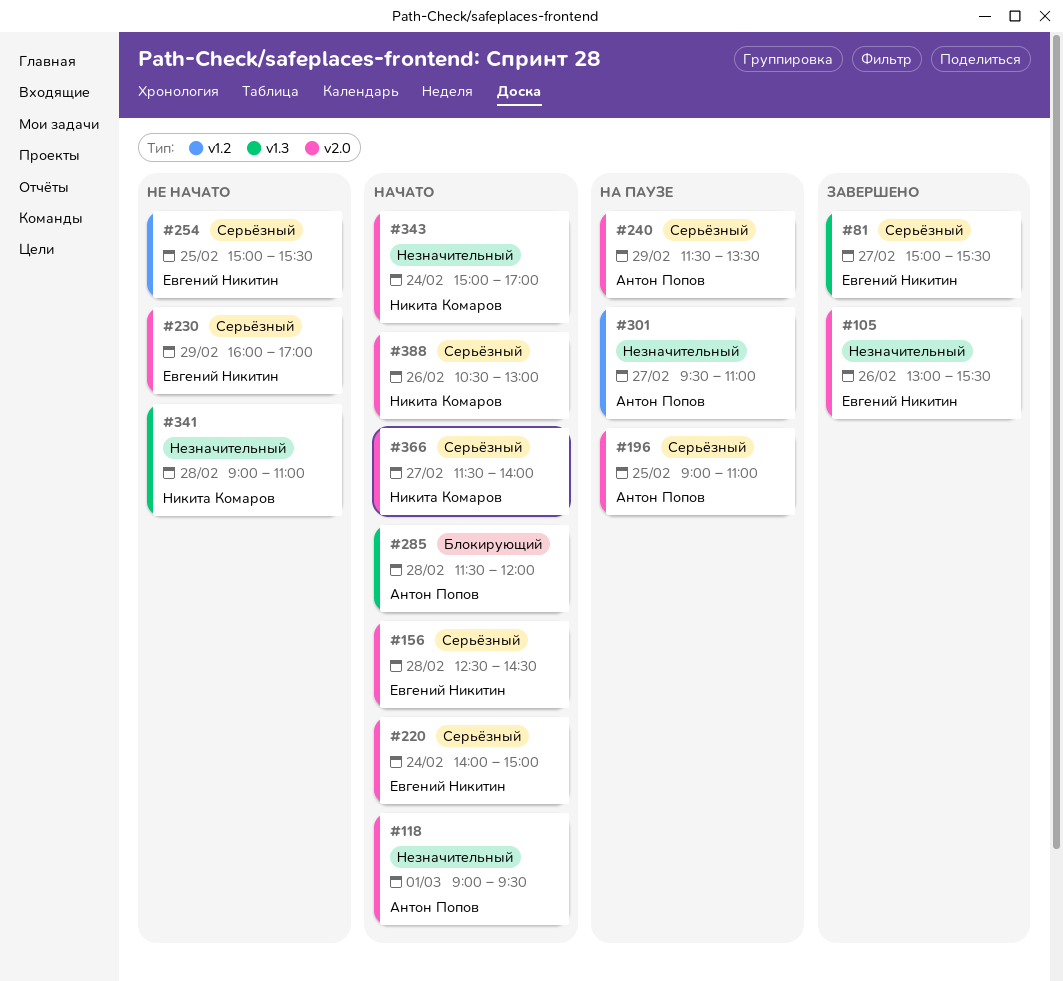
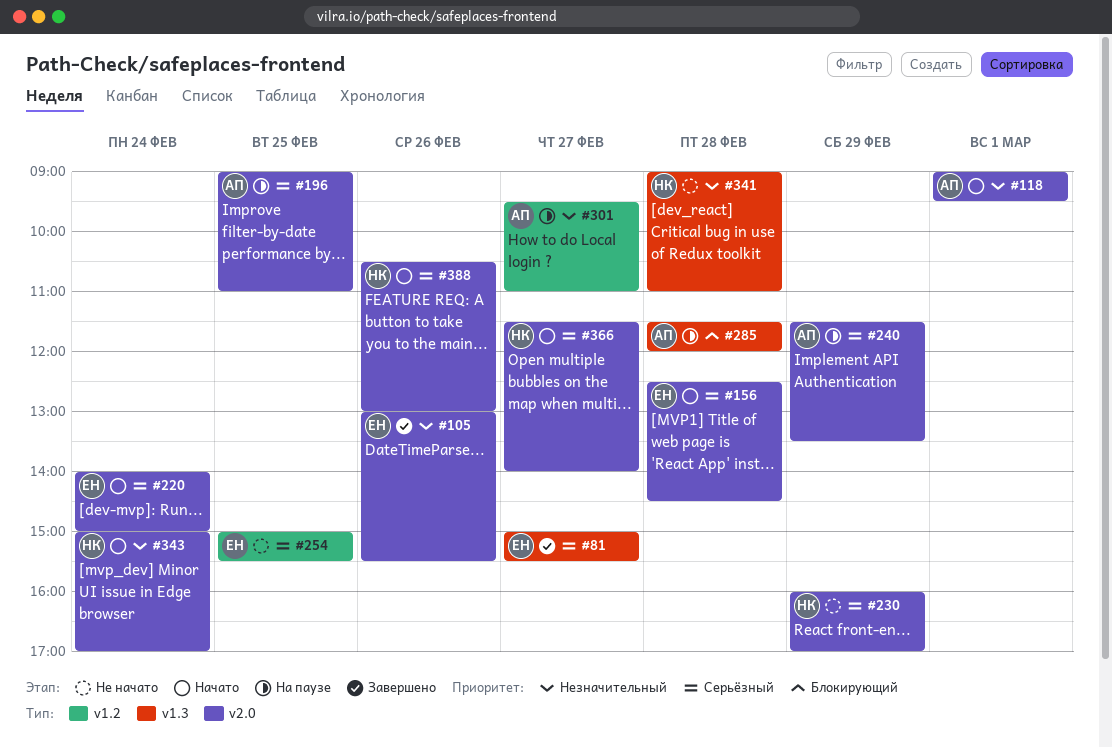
#230, owner: Евгений Никитин -> Никита Комаров
#285, status: Начато -> На паузе

